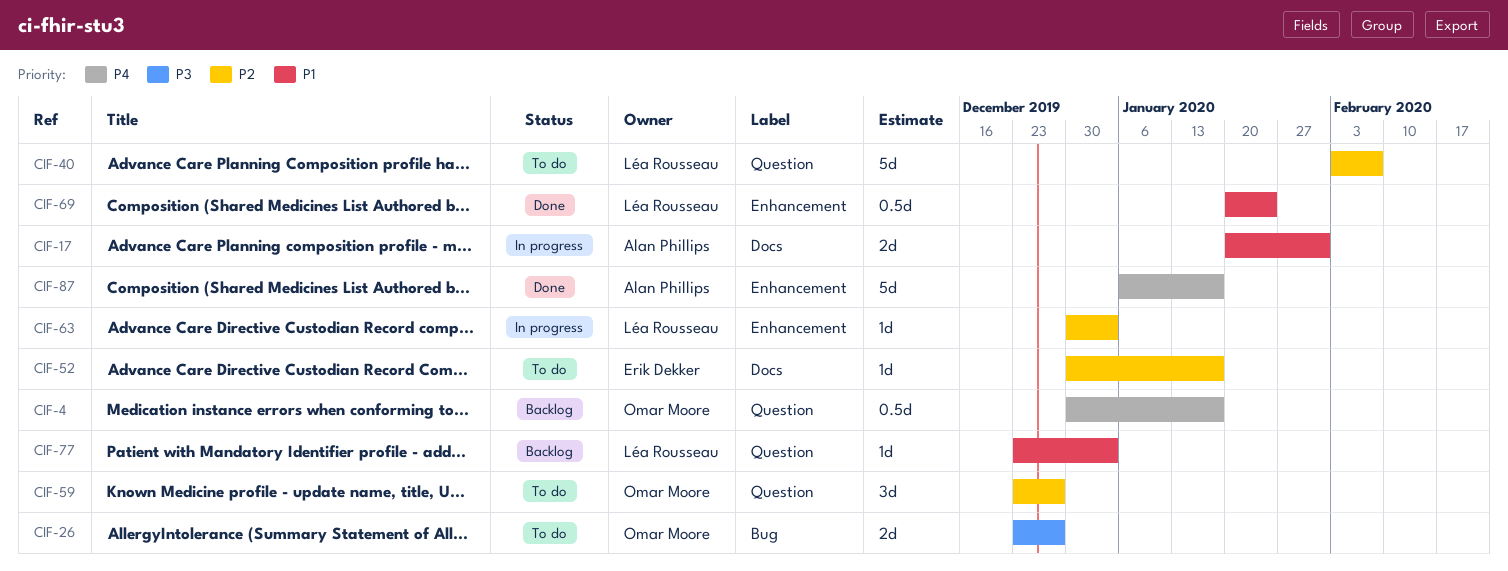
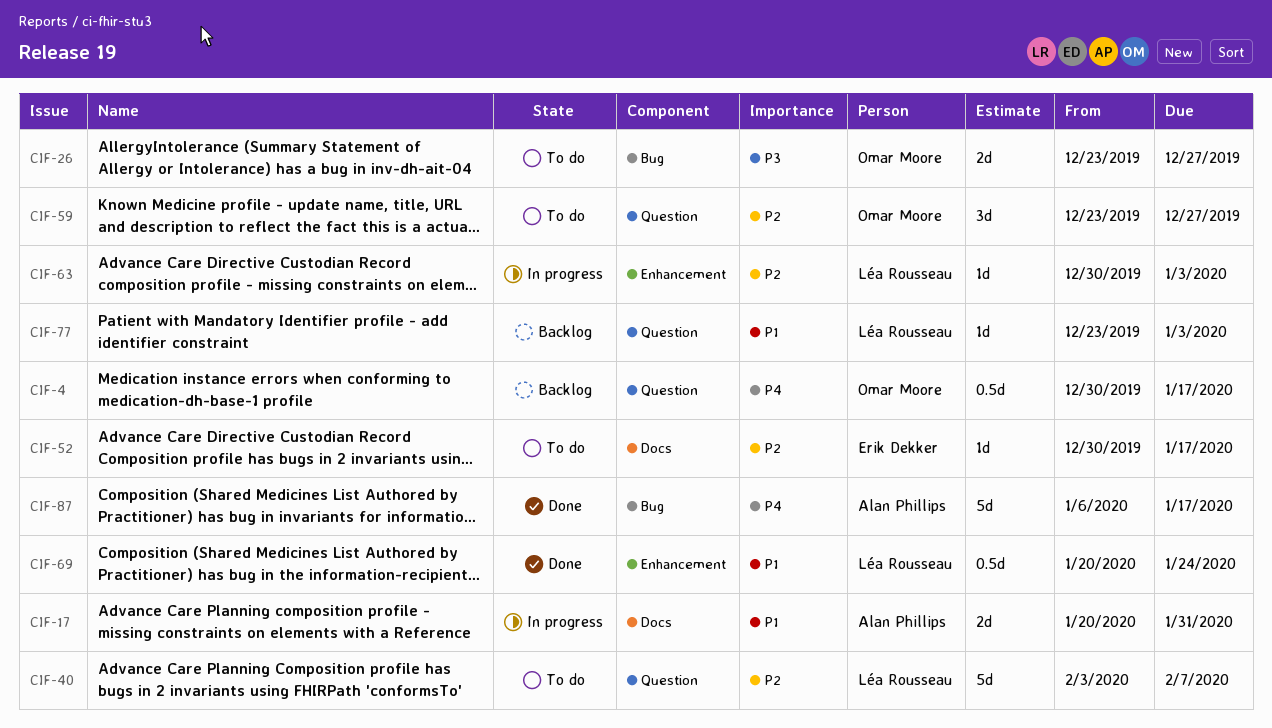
CIF-87, label: Enhancement -> Bug

